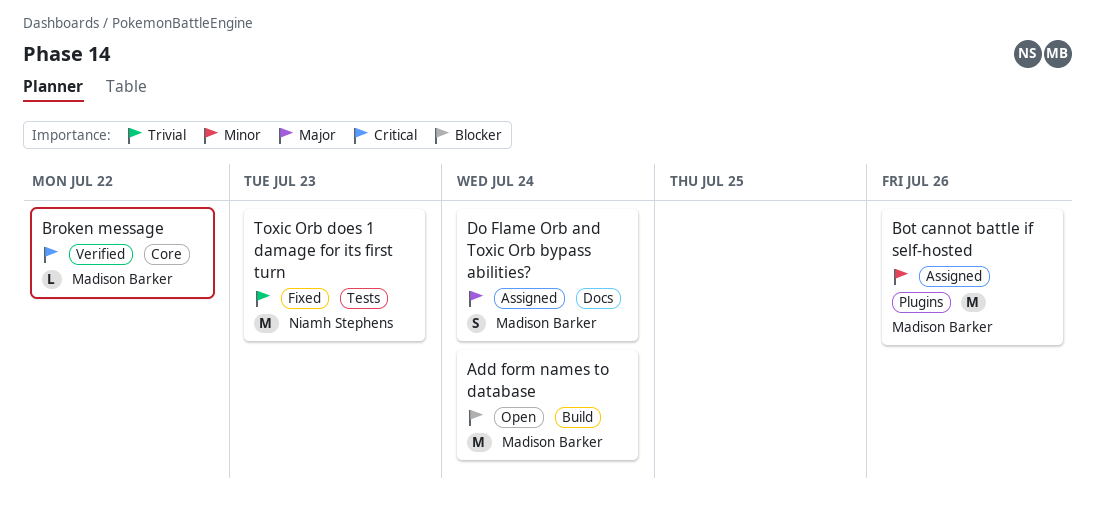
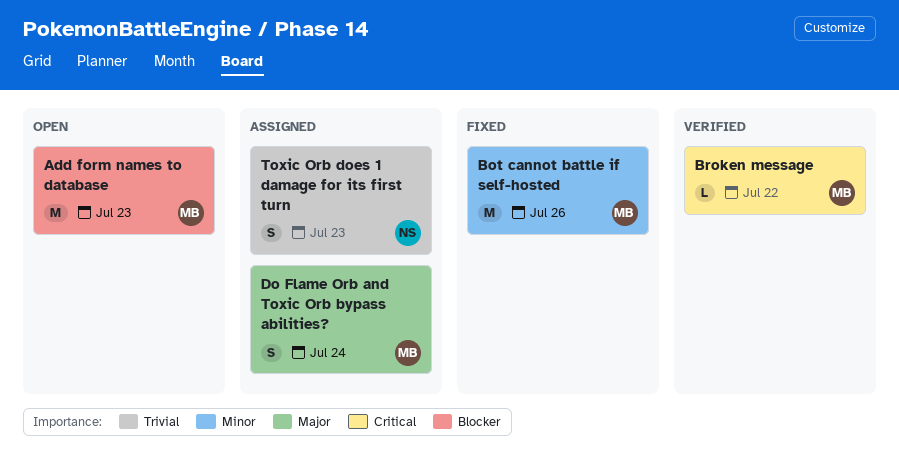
Add form names to database, due: Jul 24 -> Jul 23
Bot cannot battle if self-hosted, status: Assigned -> Fixed
Toxic Orb does 1 damage for its first turn, status: Fixed -> Assigned
Toxic Orb does 1 damage for its first turn, estimate: M -> S

